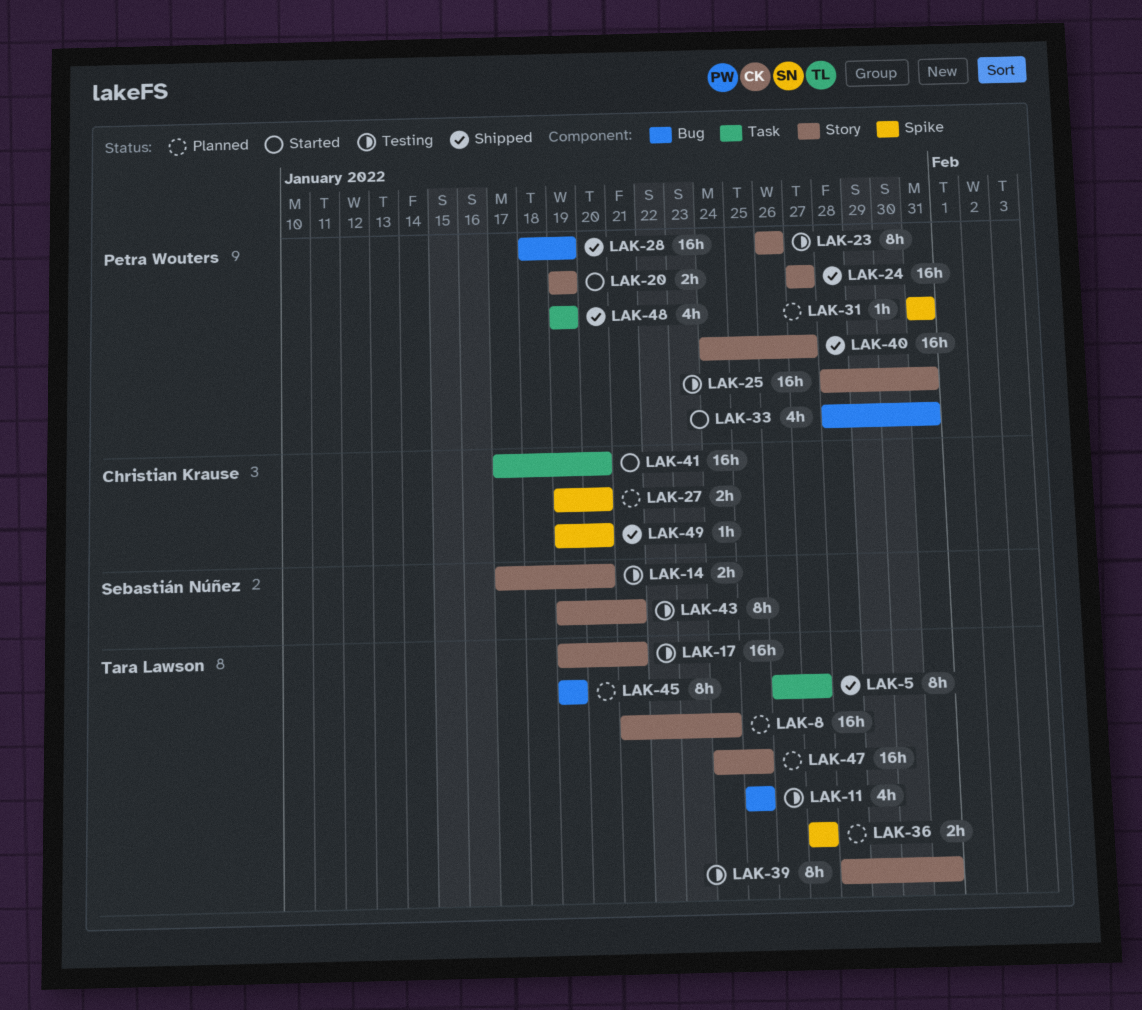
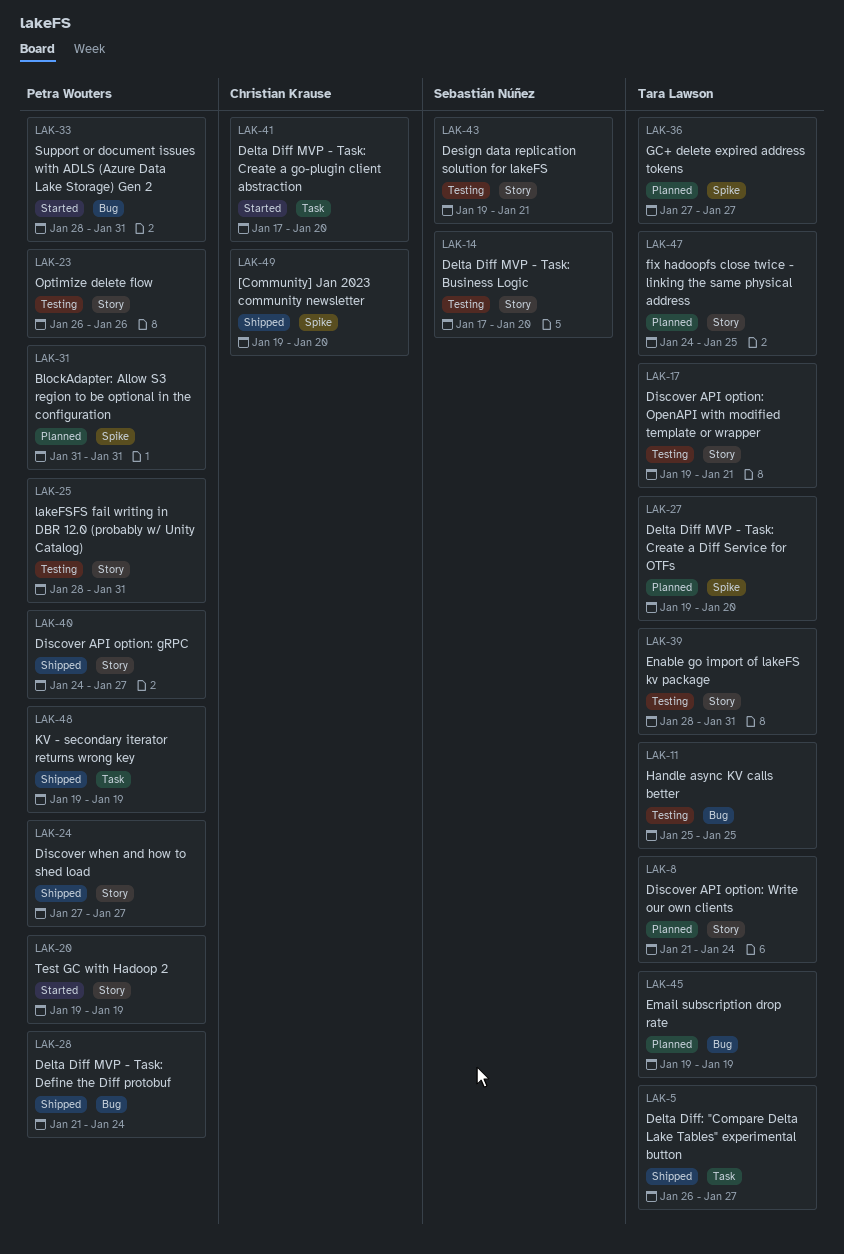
LAK-27, owner: Christian Krause -> Tara Lawson
LAK-28, start: Jan 18 -> Jan 21
LAK-28, due: Jan 19 -> Jan 24

